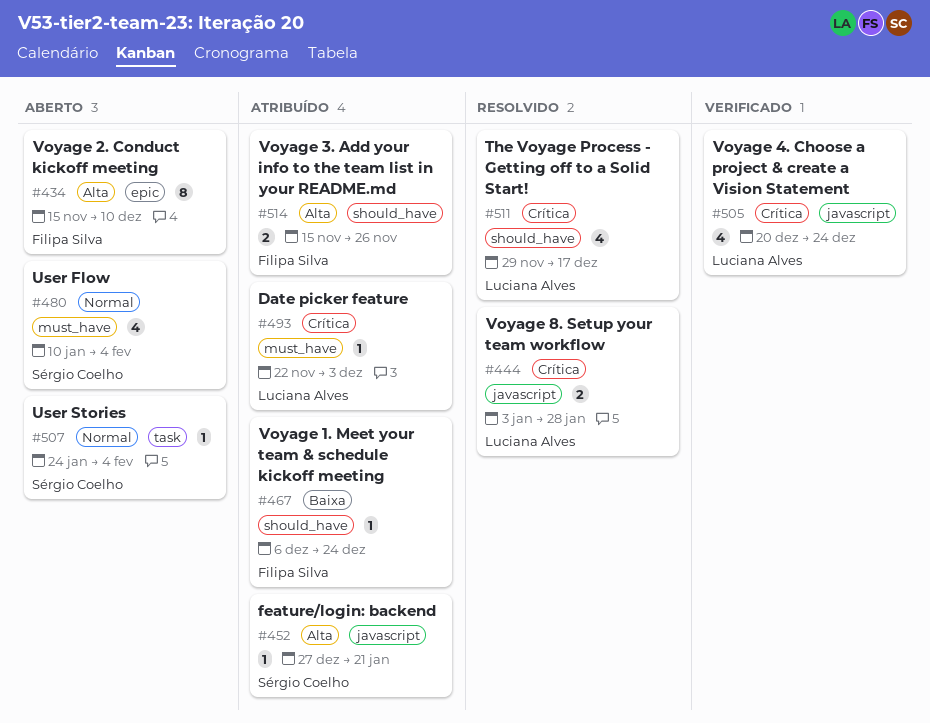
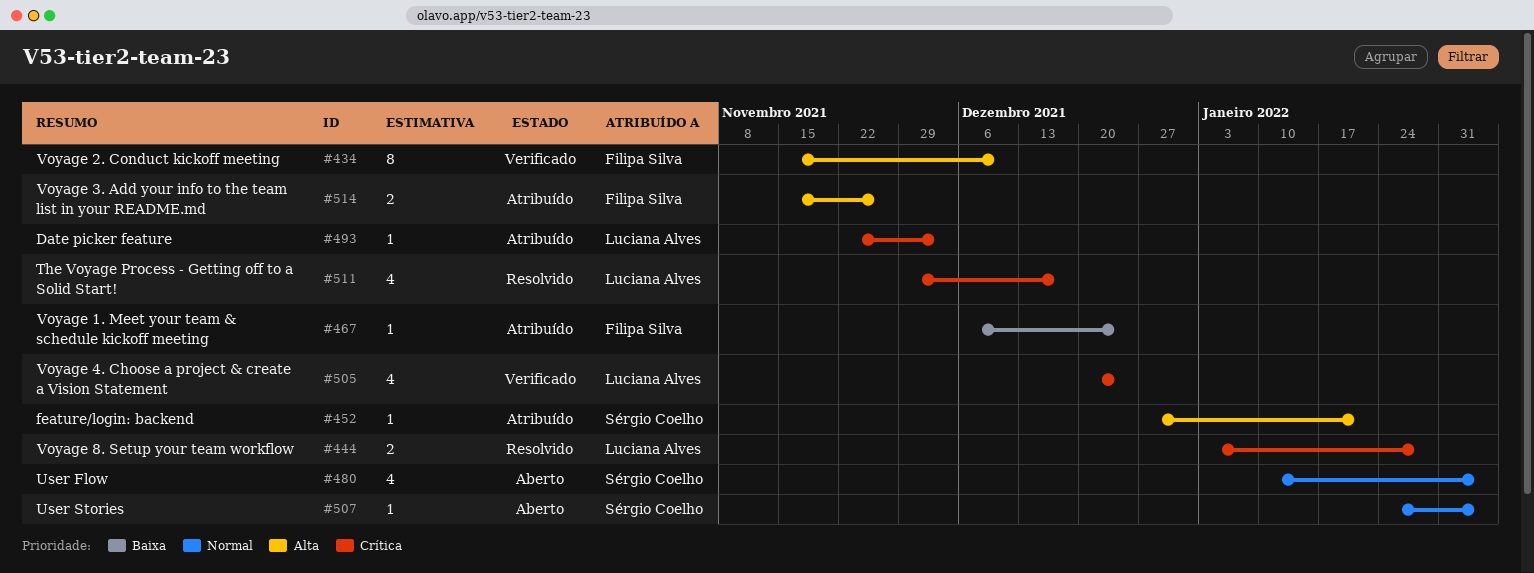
#434, status: Aberto -> Verificado

